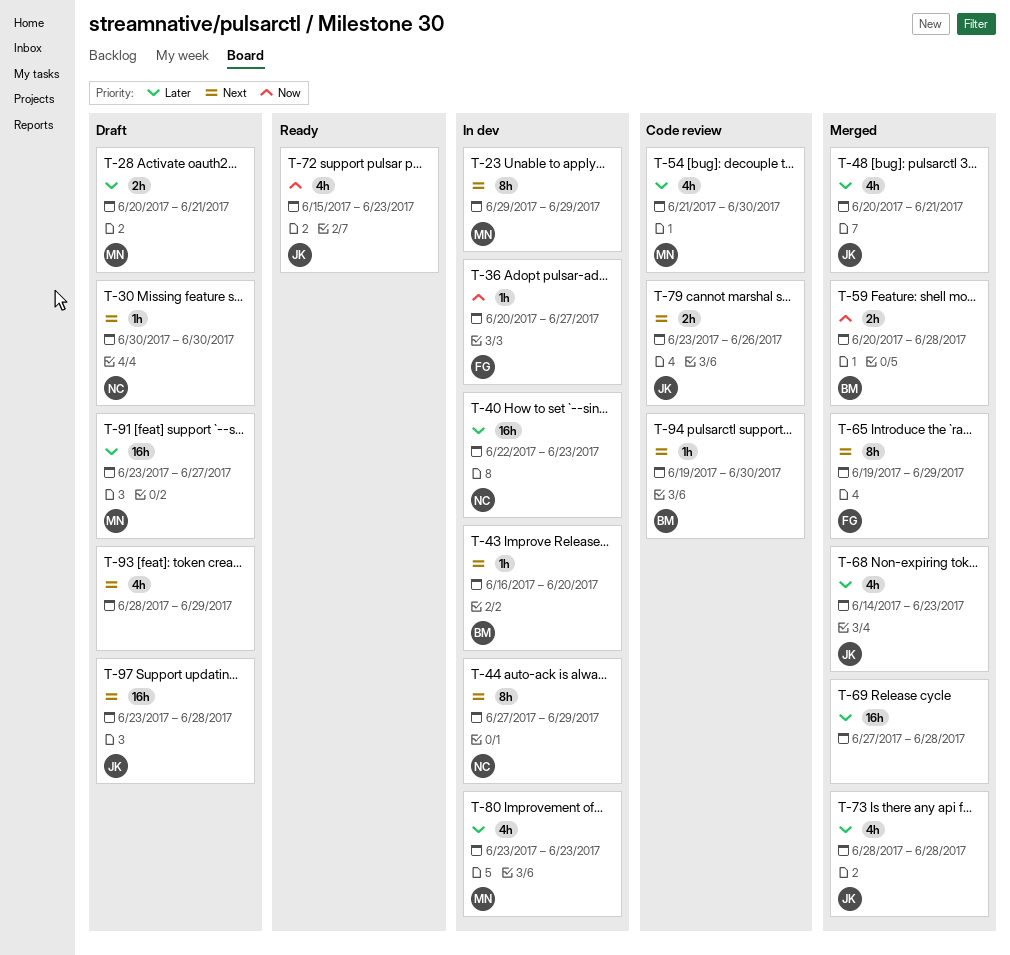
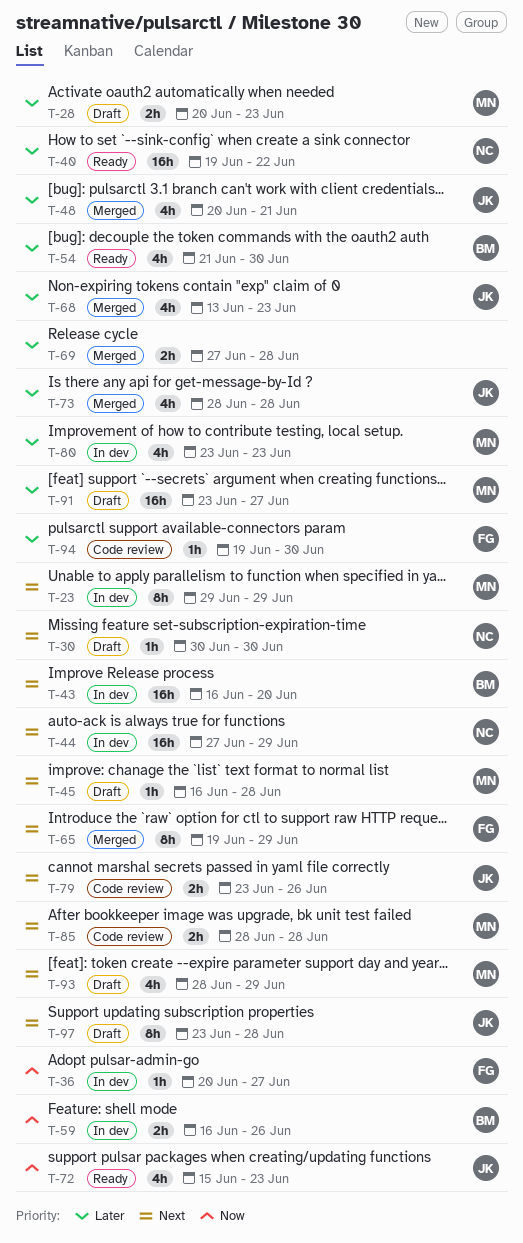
T-28, due: Jun 21 -> Jun 23
T-40, status: In dev -> Ready
T-40, start: Jun 22 -> Jun 19
T-40, due: Jun 23 -> Jun 22
T-43, estimate: 1h -> 16h
T-44, estimate: 8h -> 16h
T-45: none -> present
T-54, status: Code review -> Ready
T-54, owner: MN -> BM
T-59, status: Merged -> In dev
T-59, start: Jun 20 -> Jun 16
T-59, due: Jun 28 -> Jun 26
T-68, start: Jun 14 -> Jun 13
T-69, estimate: 16h -> 2h
T-85: none -> present
T-93, owner: none -> MN
T-94, owner: BM -> FG
T-94, priority: Next -> Later
T-97, estimate: 16h -> 8h

